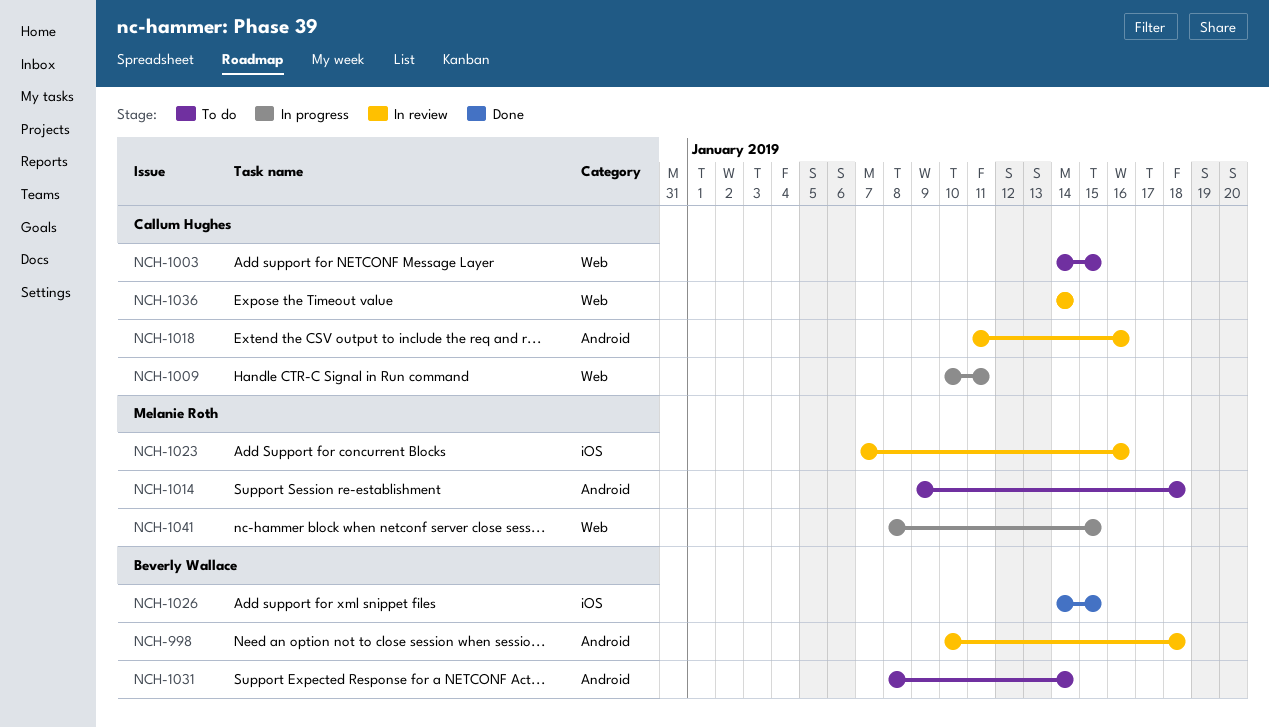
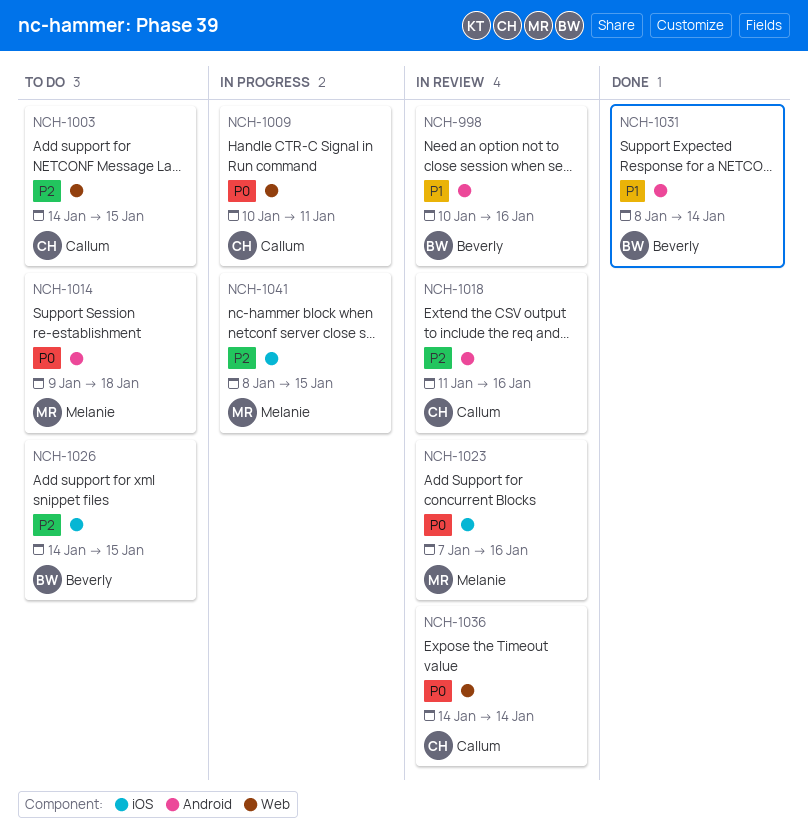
NCH-998, due: Jan 18 -> Jan 16
NCH-1026, status: Done -> To do
NCH-1031, status: To do -> Done
NCH-1041, label: Web -> iOS

